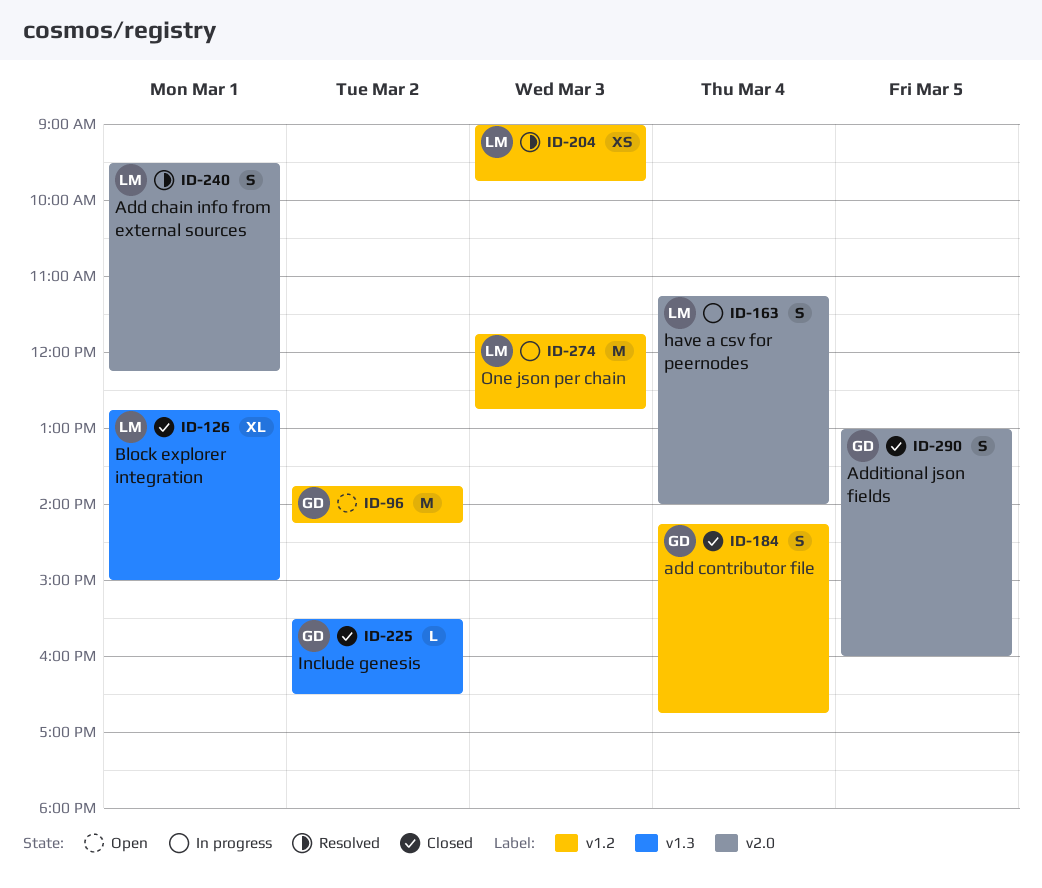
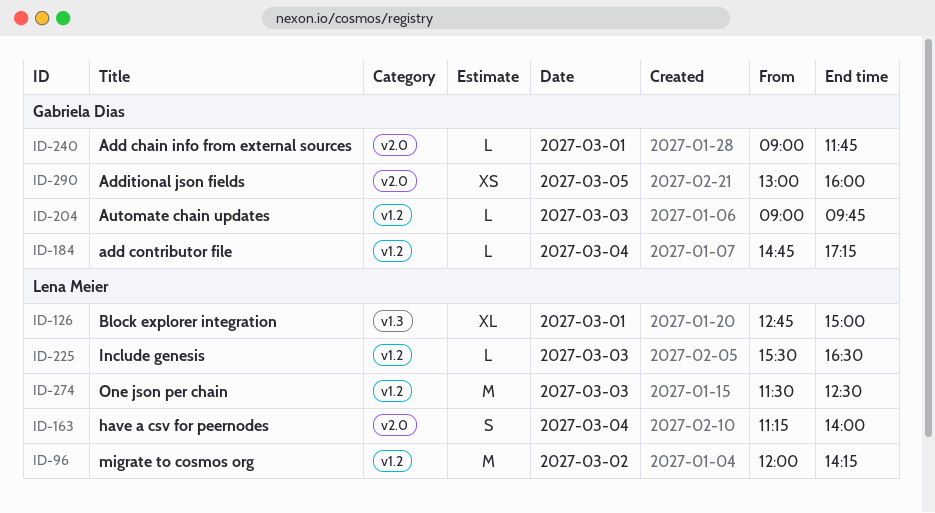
ID-96, owner: Gabriela Dias -> Lena Meier
ID-96, begins: 13:45 -> 12:00
ID-184, estimate: S -> L
ID-184, begins: 14:15 -> 14:45
ID-184, ends: 16:45 -> 17:15
ID-204, owner: Lena Meier -> Gabriela Dias
ID-204, estimate: XS -> L
ID-225, owner: Gabriela Dias -> Lena Meier
ID-225, label: v1.3 -> v1.2
ID-225, day: Mar 2 -> Mar 3
ID-240, owner: Lena Meier -> Gabriela Dias
ID-240, estimate: S -> L
ID-240, begins: 09:30 -> 09:00
ID-240, ends: 12:15 -> 11:45
ID-274, begins: 11:45 -> 11:30
ID-274, ends: 12:45 -> 12:30
ID-290, estimate: S -> XS

